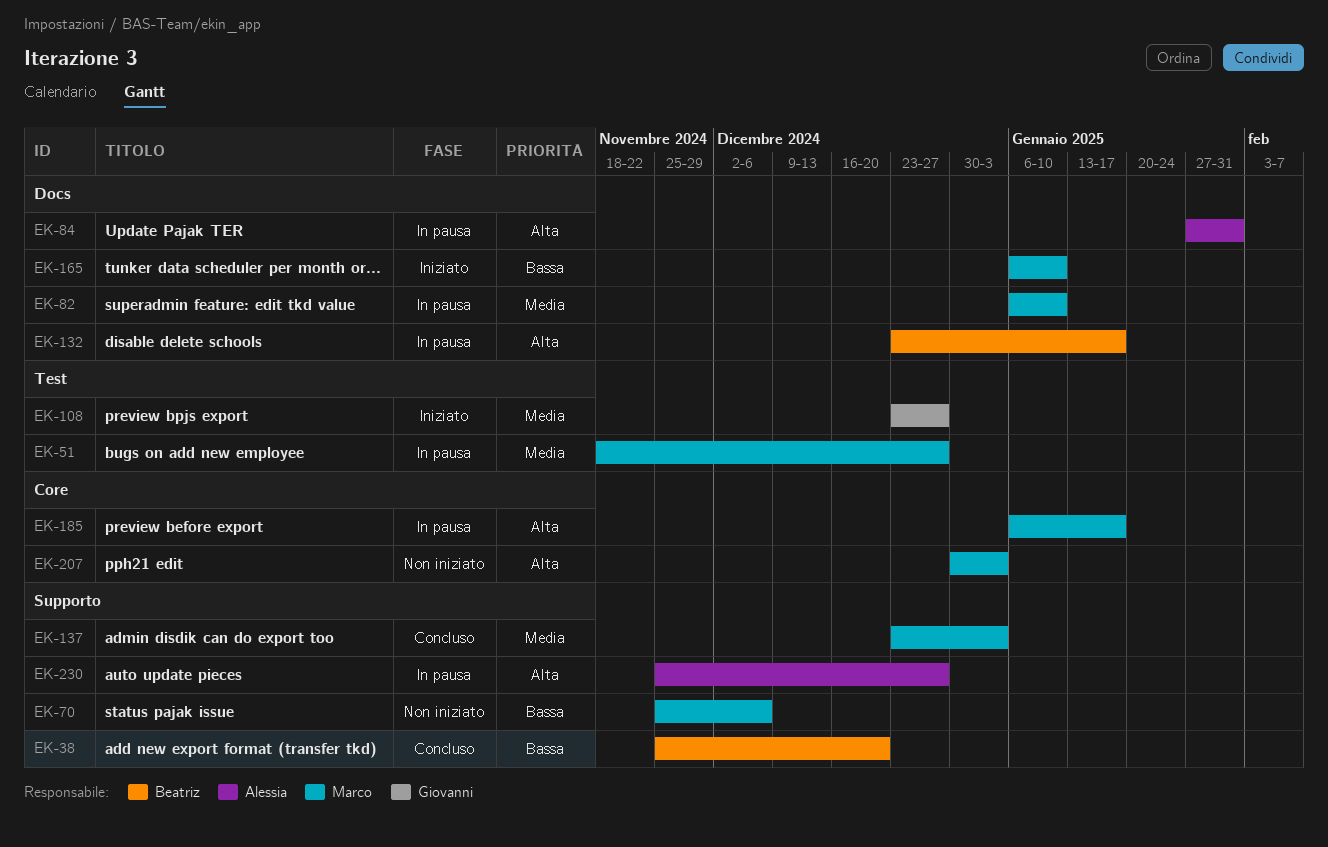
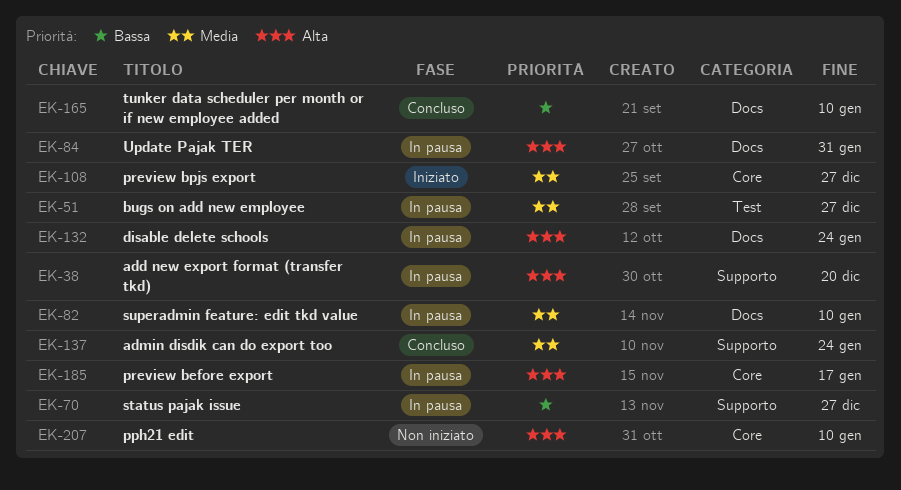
EK-38, status: Concluso -> In pausa
EK-38, priority: Bassa -> Alta
EK-70, status: Non iniziato -> In pausa
EK-70, due: Dec 6 -> Dec 27
EK-108, label: Test -> Core
EK-132, due: Jan 17 -> Jan 24
EK-137, due: Jan 3 -> Jan 24
EK-165, status: Iniziato -> Concluso
EK-207, due: Jan 3 -> Jan 10
EK-230: present -> none

